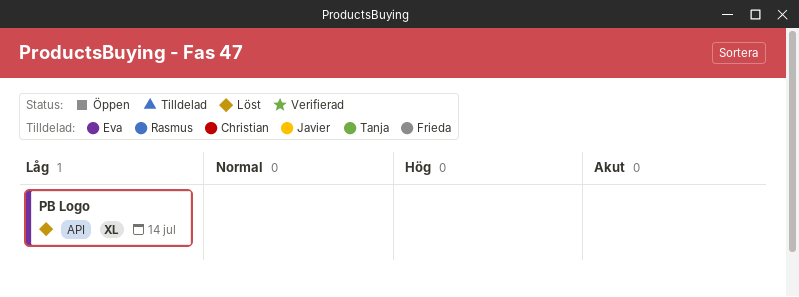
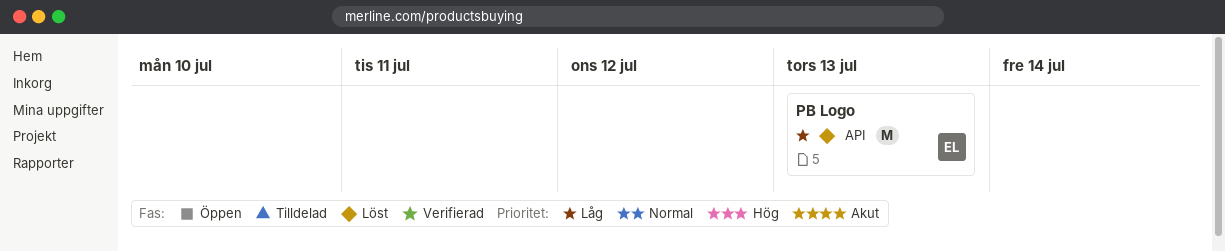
PB Logo, estimate: XL -> M
PB Logo, due: Jul 14 -> Jul 13

